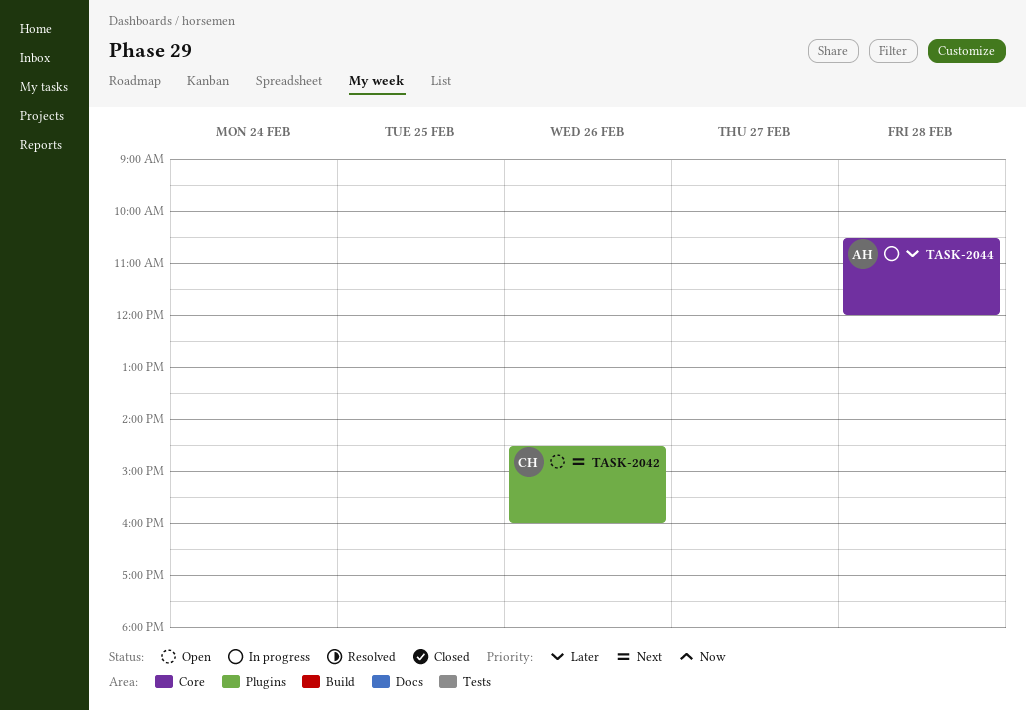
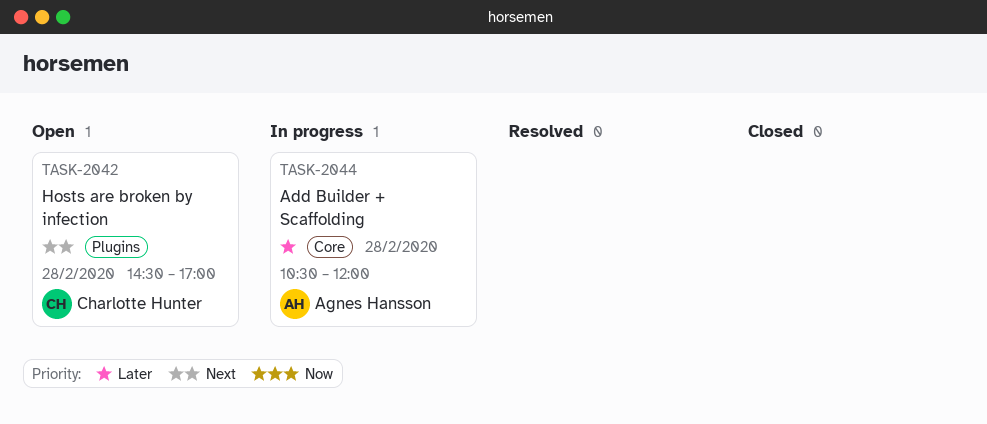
TASK-2042, day: Feb 26 -> Feb 28
TASK-2042, ends: 16:00 -> 17:00

